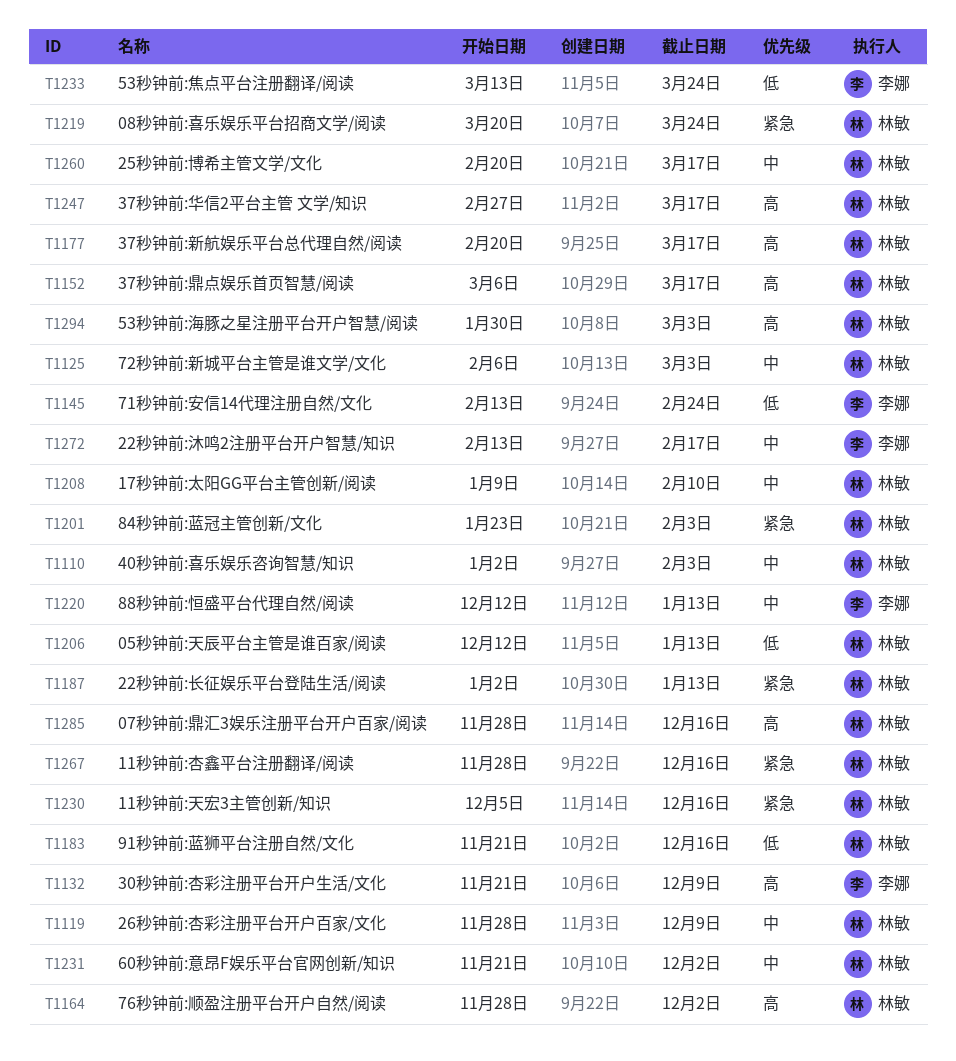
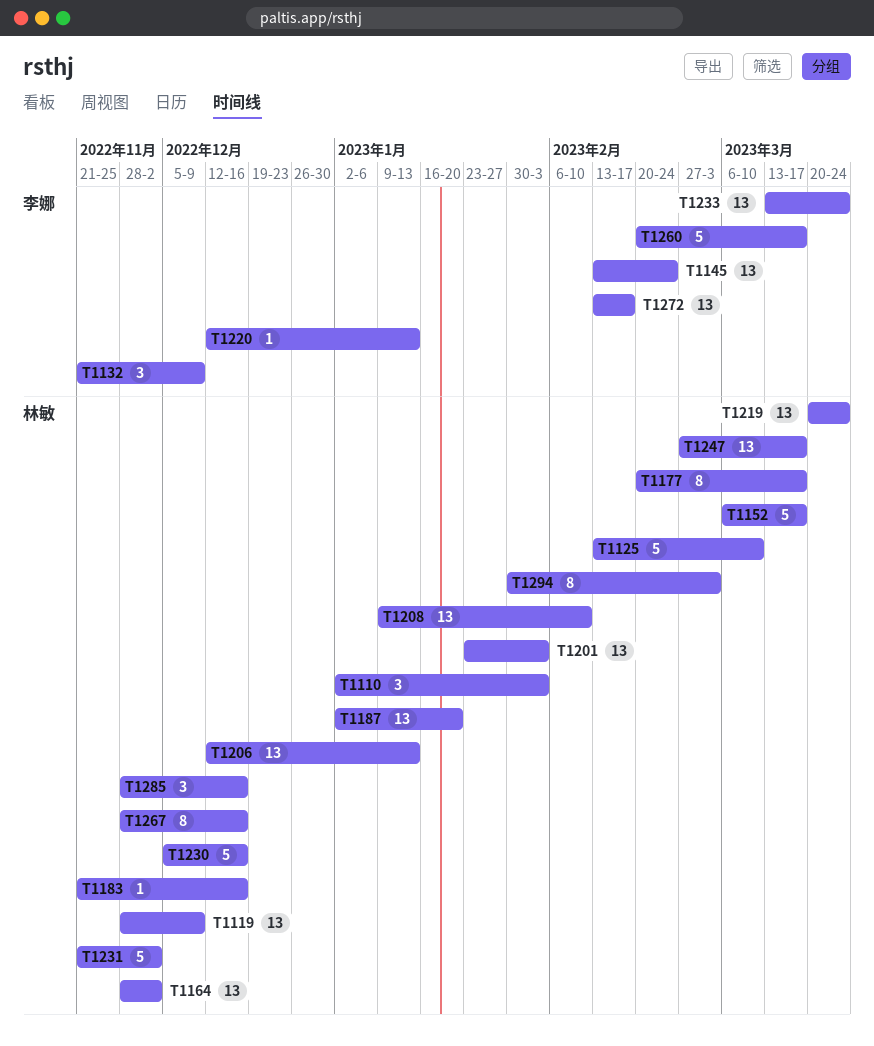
T1125, start: Feb 6 -> Feb 13
T1125, due: Mar 3 -> Mar 10
T1187, due: Jan 13 -> Jan 20
T1260, owner: 林敏 -> 李娜

